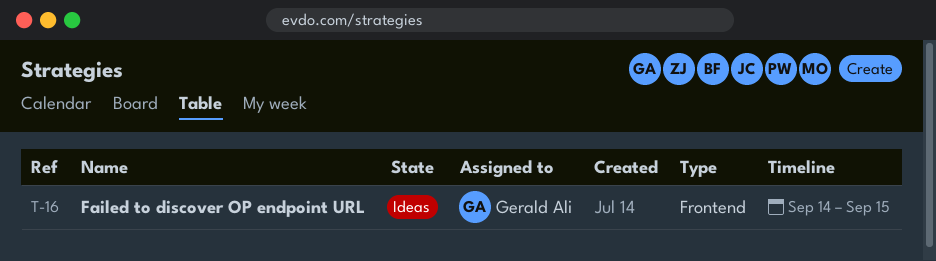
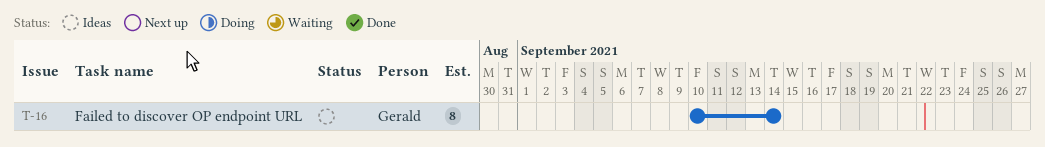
T-16, start: Sep 14 -> Sep 10
T-16, due: Sep 15 -> Sep 14

